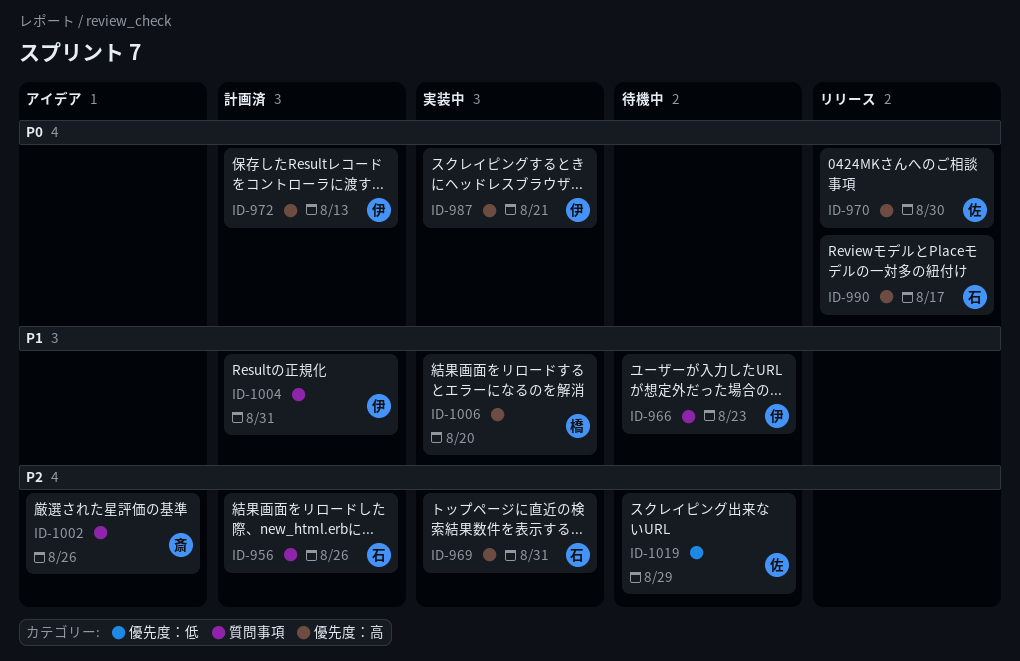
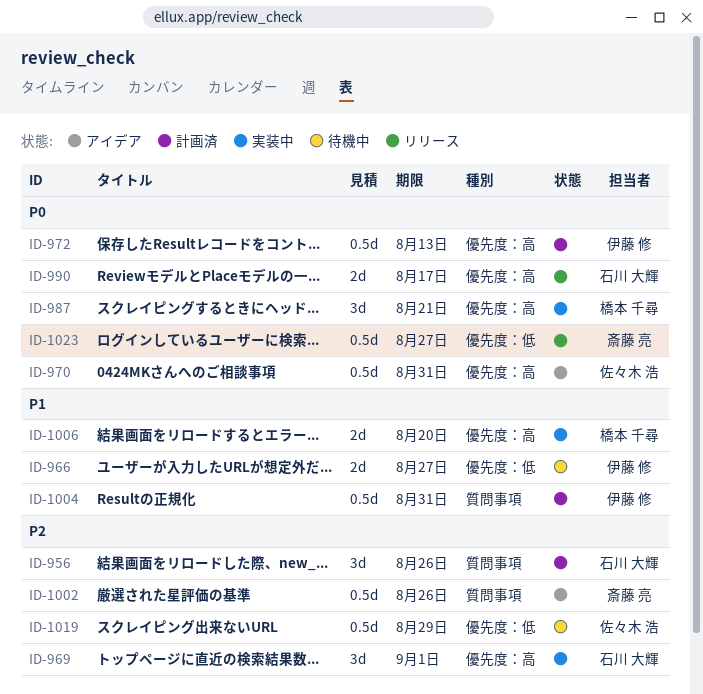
ID-966, label: 質問事項 -> 優先度：低
ID-966, due: Aug 23 -> Aug 27
ID-969, due: Aug 31 -> Sep 1
ID-970, status: リリース -> アイデア
ID-970, due: Aug 30 -> Aug 31
ID-987, owner: 伊藤 修 -> 橋本 千尋
ID-1023: none -> present

